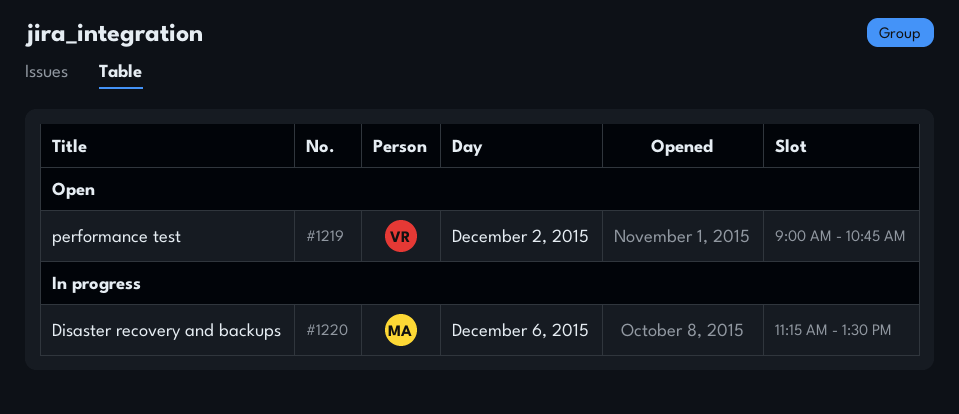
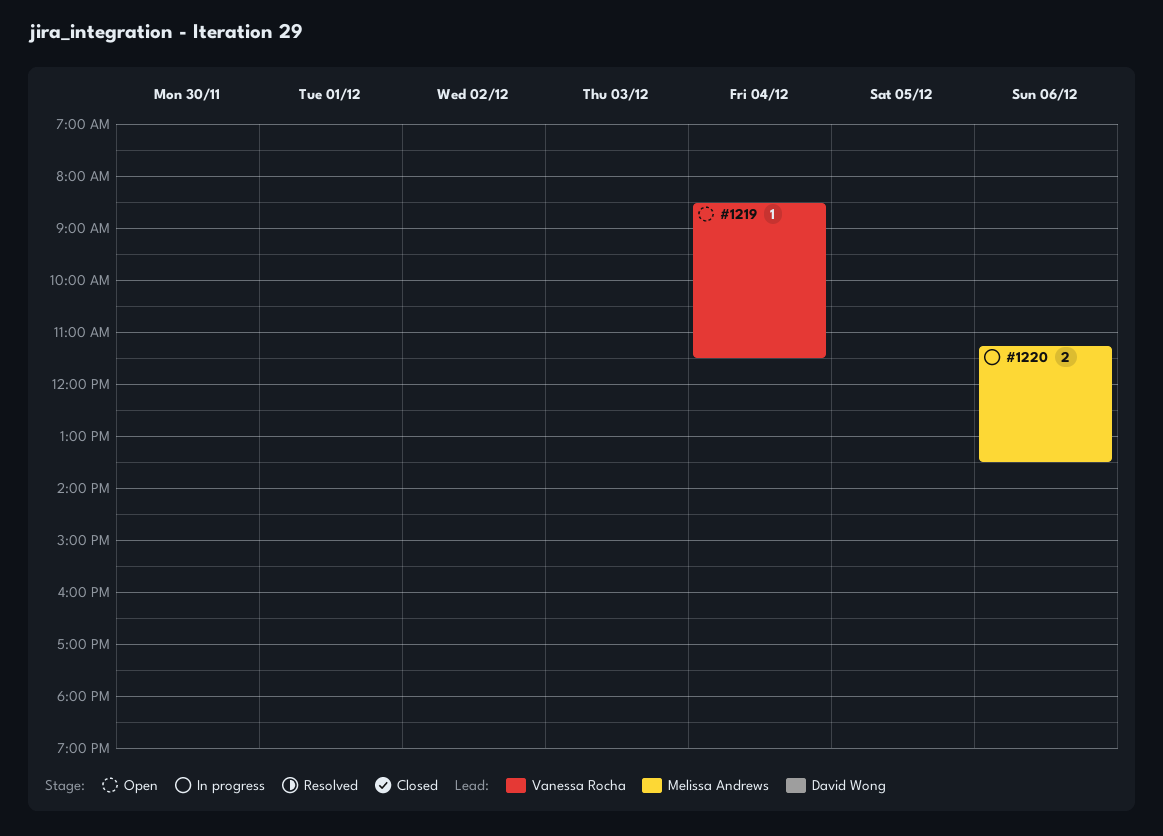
#1219, day: Dec 2 -> Dec 4
#1219, begins: 09:00 -> 08:30
#1219, ends: 10:45 -> 11:30

